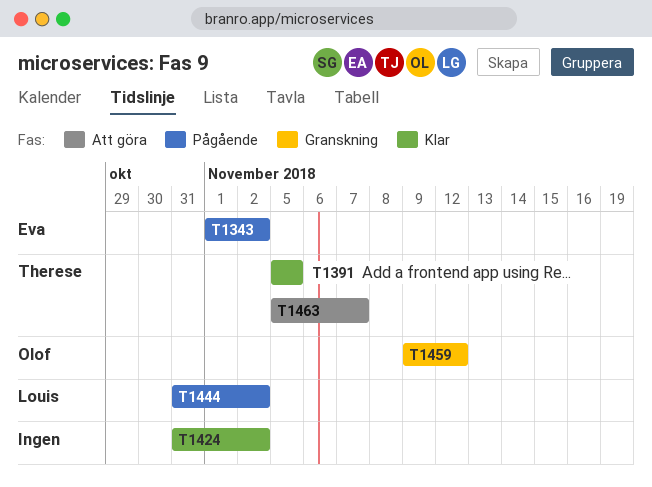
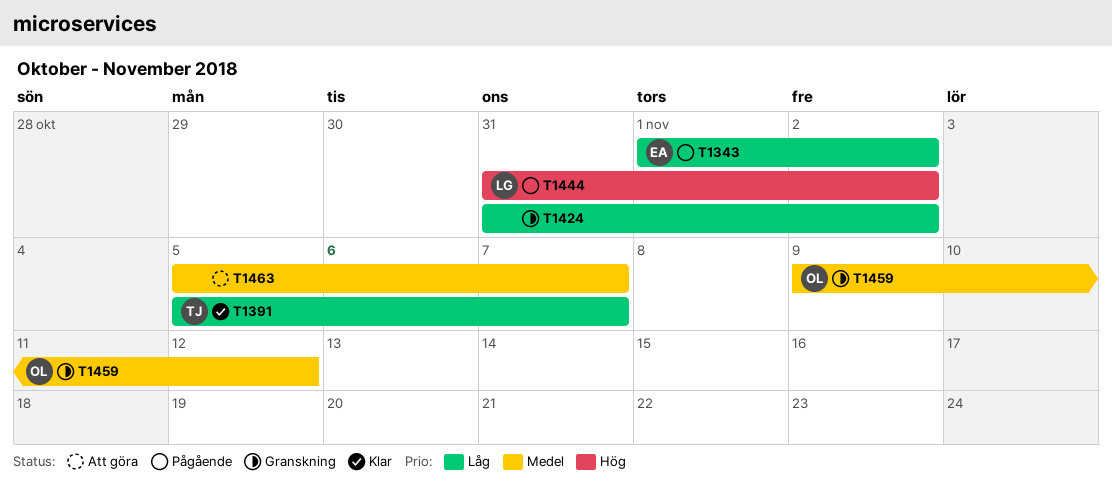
T1391, due: Nov 5 -> Nov 7
T1424, status: Klar -> Granskning
T1463, owner: Therese -> none

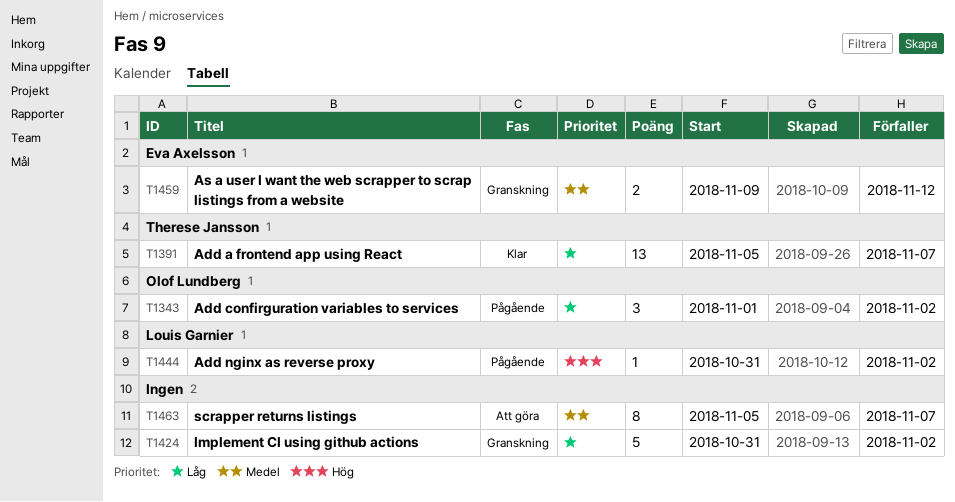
T1343, owner: Eva Axelsson -> Olof Lundberg
T1459, owner: Olof Lundberg -> Eva Axelsson

